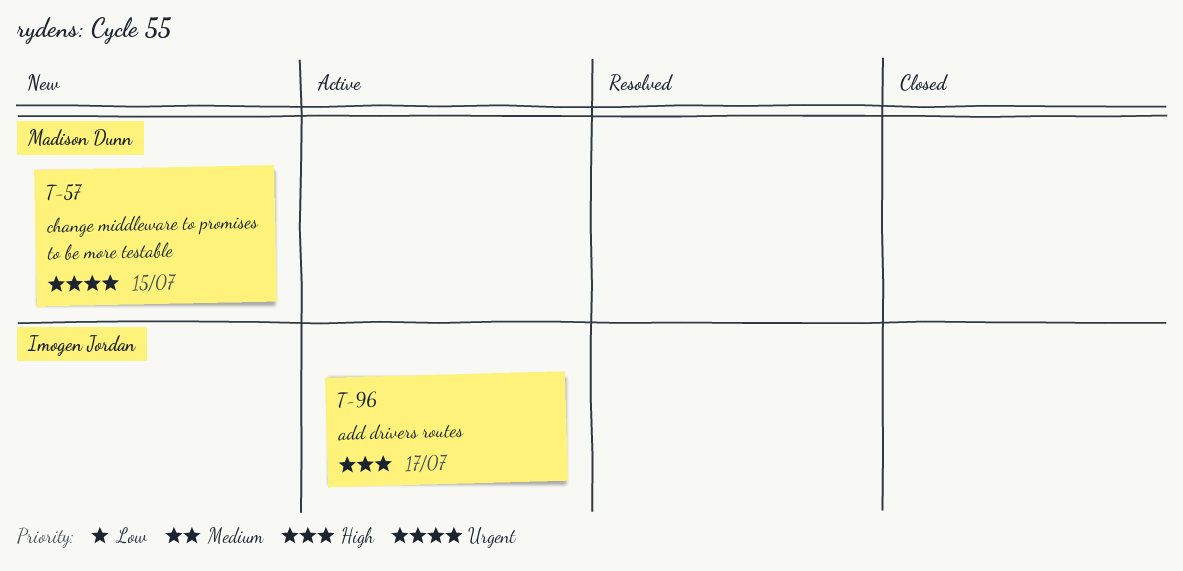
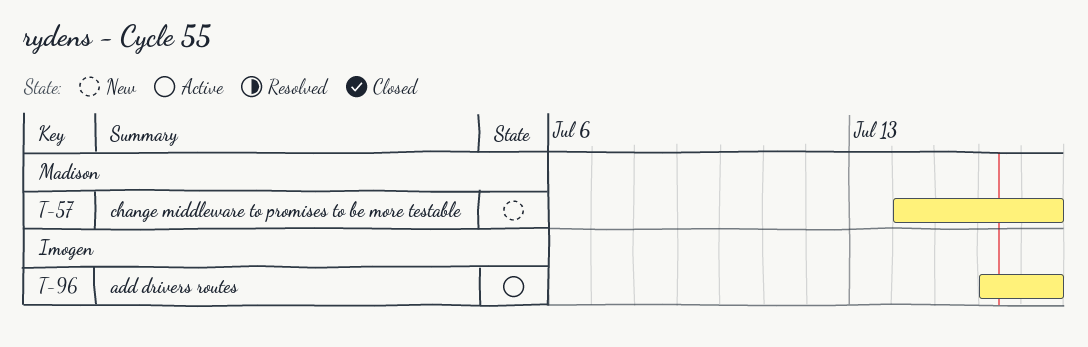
T-57, due: Jul 15 -> Jul 17

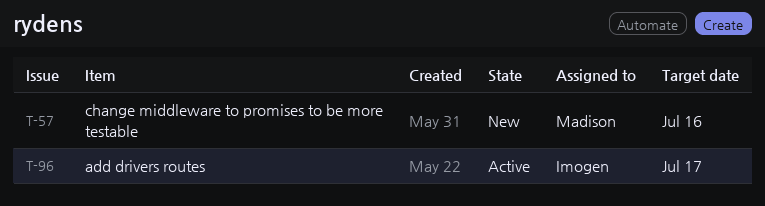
T-57, due: Jul 17 -> Jul 16

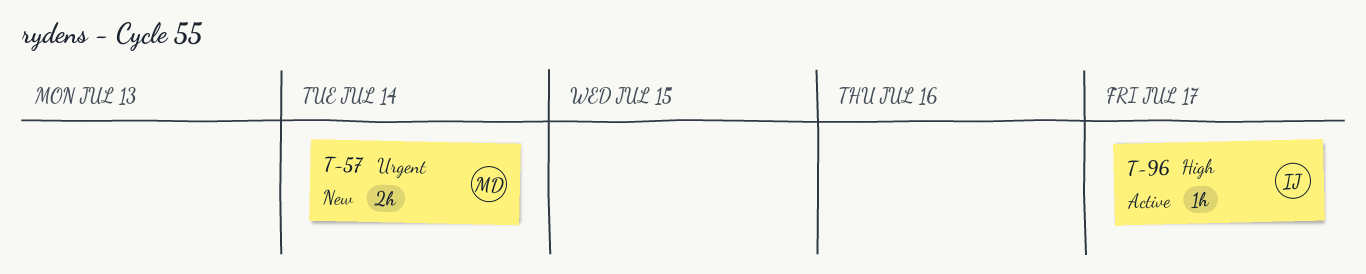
T-57, due: Jul 16 -> Jul 14

